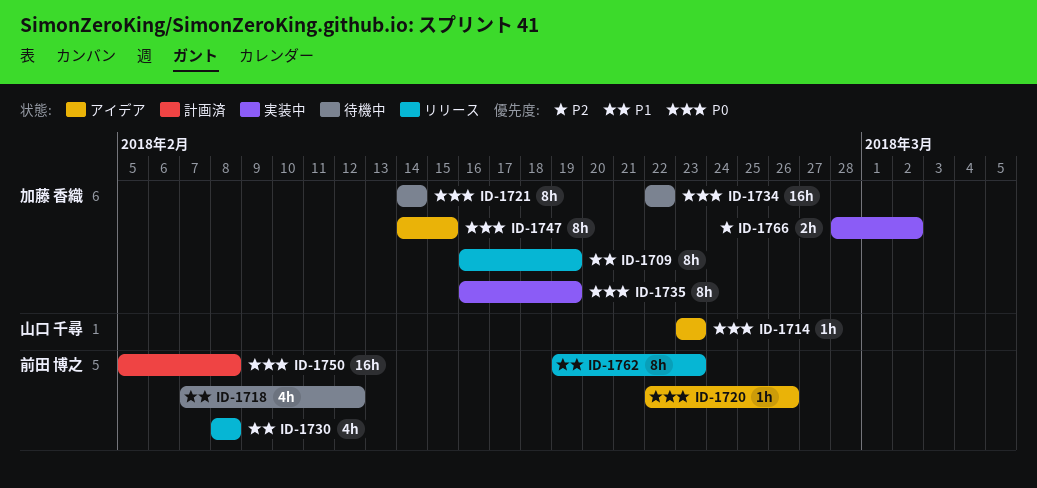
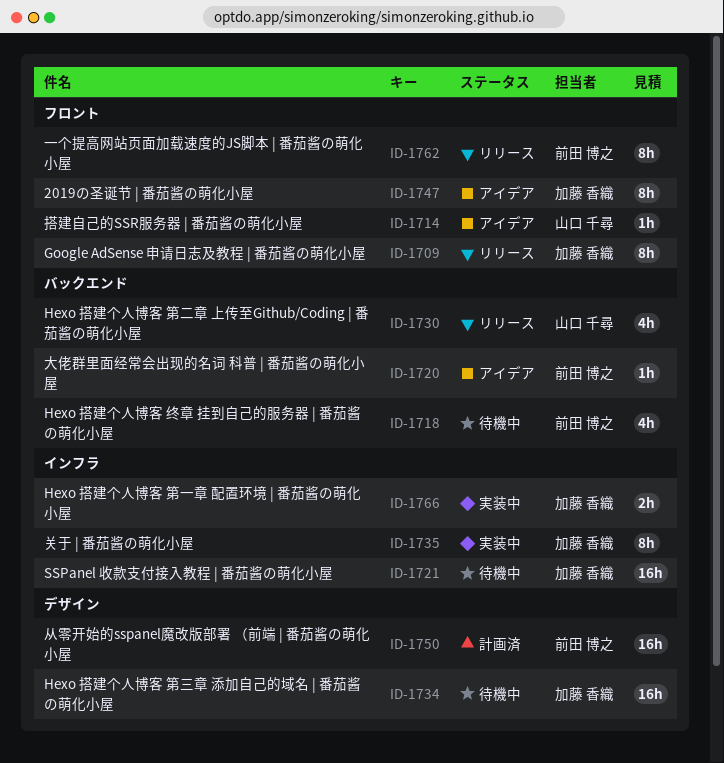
ID-1721, estimate: 8h -> 16h
ID-1730, owner: 前田 博之 -> 山口 千尋

